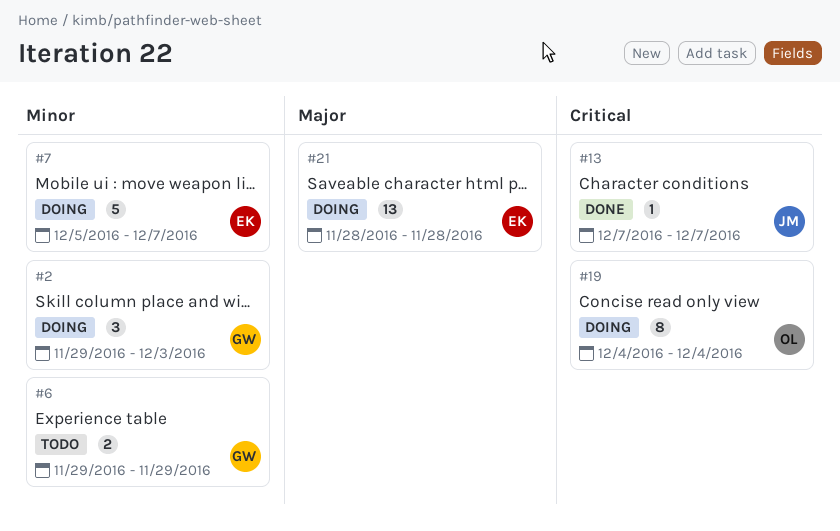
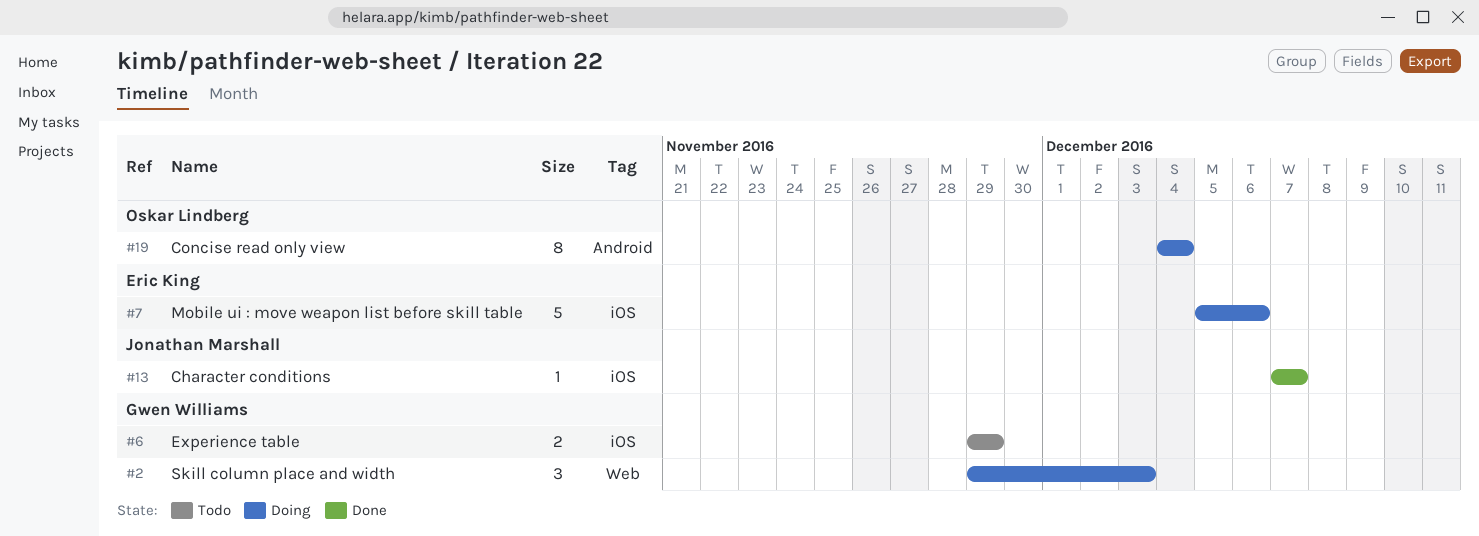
#7, due: Dec 7 -> Dec 6
#21: present -> none

